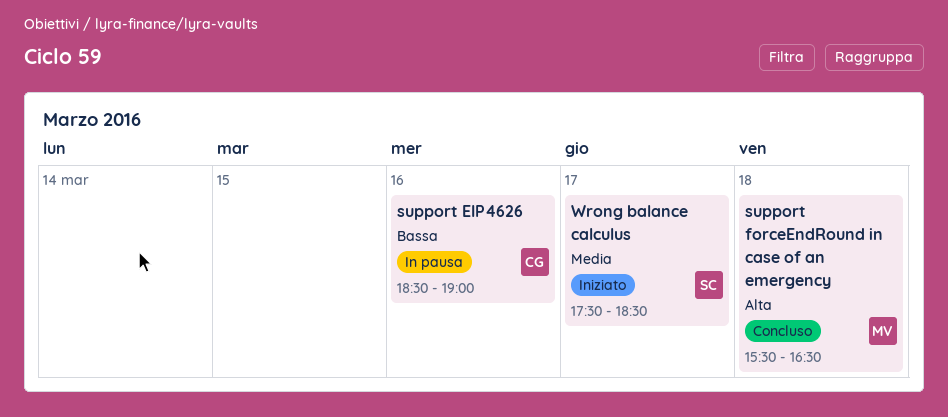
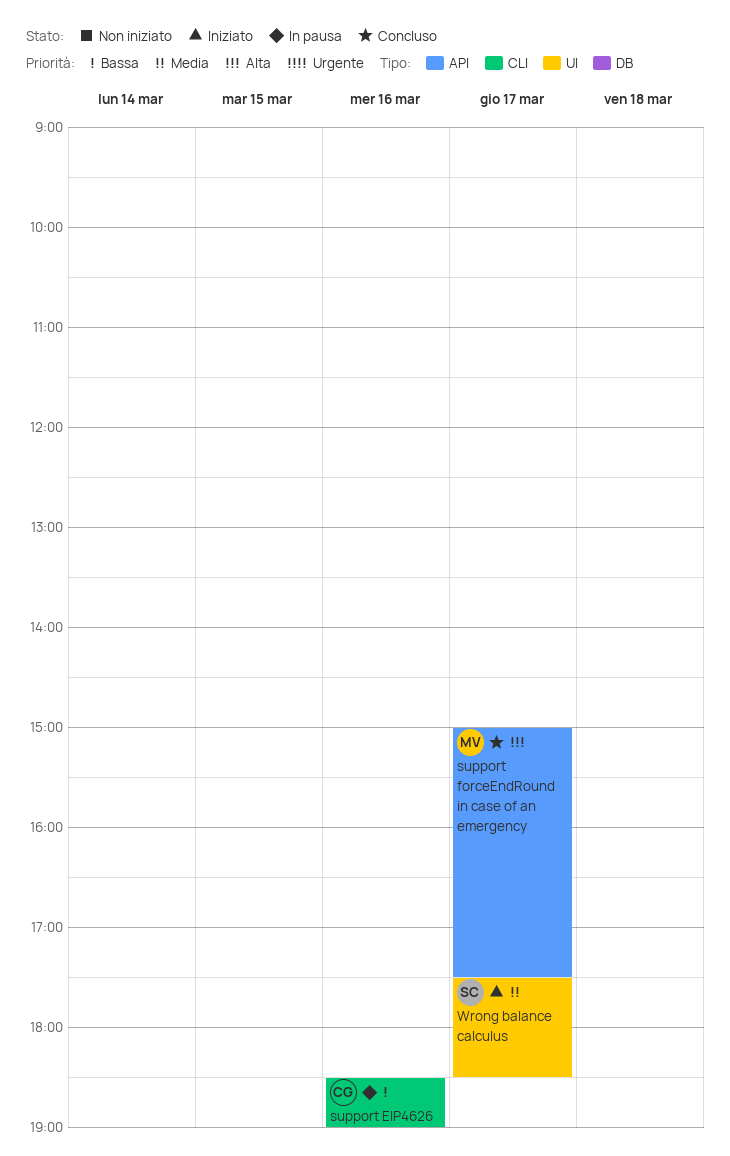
support forceEndRound in case of an emergency, day: Mar 18 -> Mar 17
support forceEndRound in case of an emergency, begins: 15:30 -> 15:00
support forceEndRound in case of an emergency, ends: 16:30 -> 17:30

